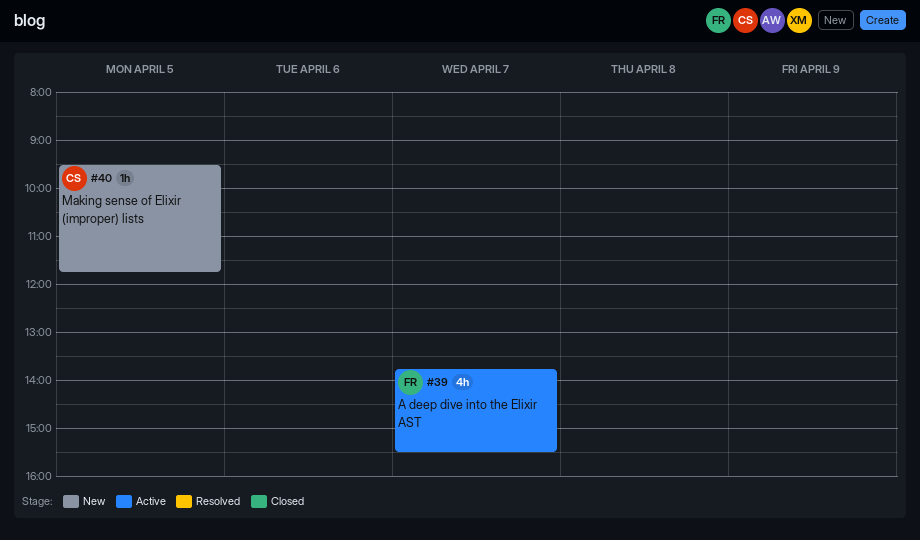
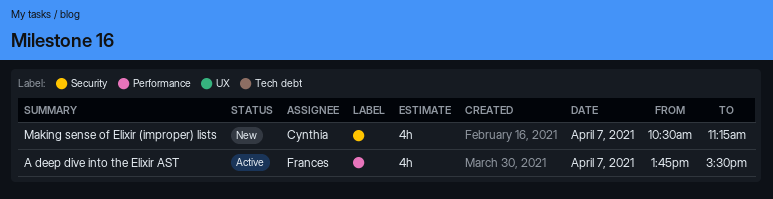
Making sense of Elixir (improper) lists, estimate: 1h -> 4h
Making sense of Elixir (improper) lists, day: Apr 5 -> Apr 7
Making sense of Elixir (improper) lists, begins: 09:30 -> 10:30
Making sense of Elixir (improper) lists, ends: 11:45 -> 11:15

